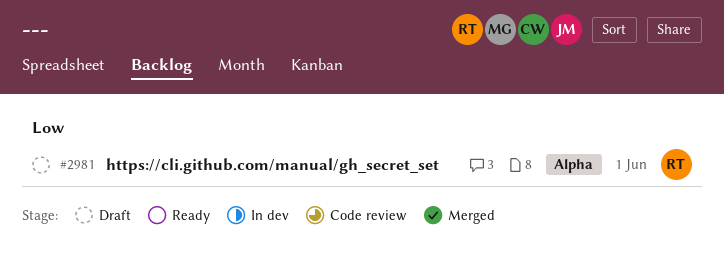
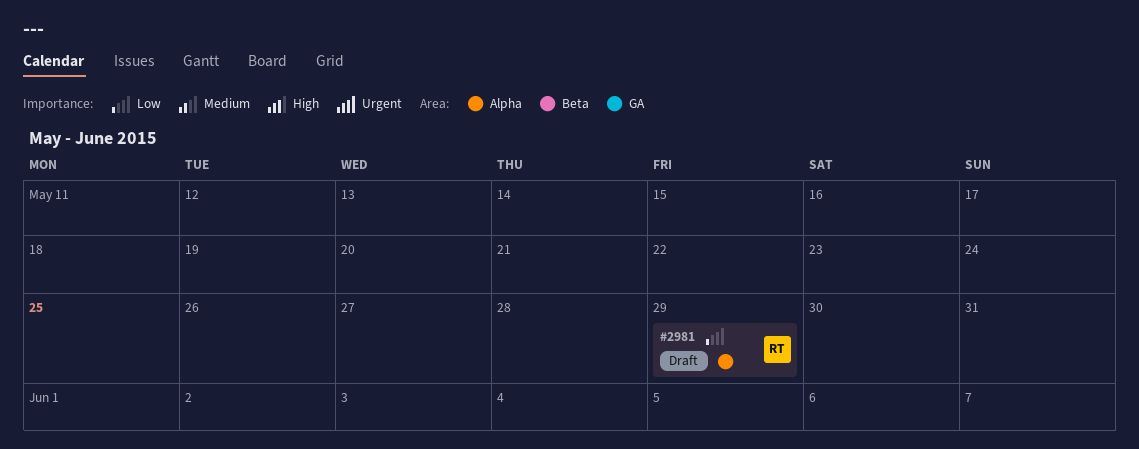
#2981, due: Jun 1 -> May 29

